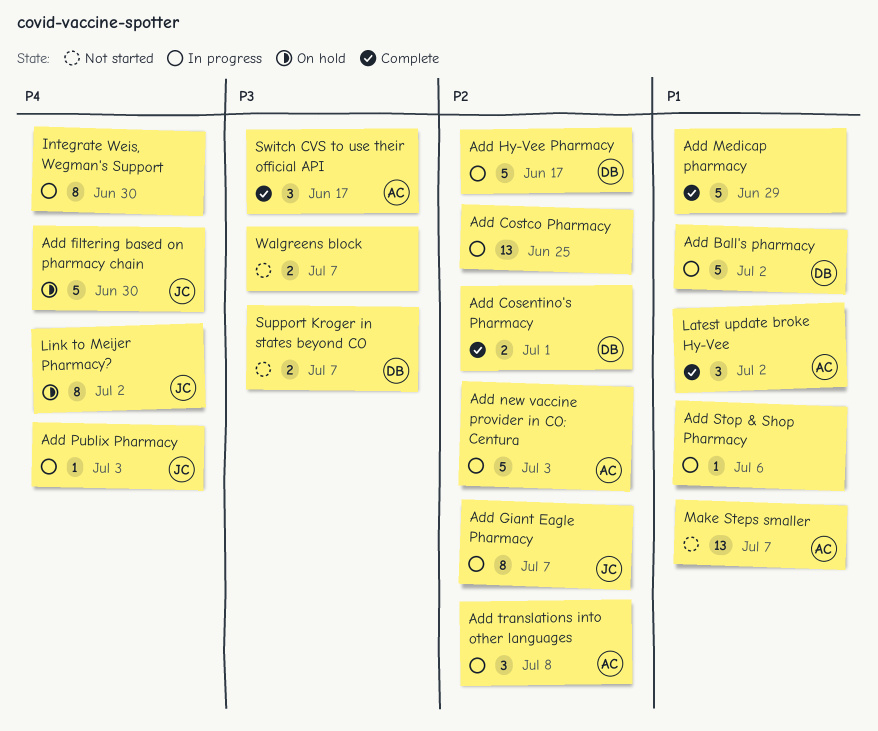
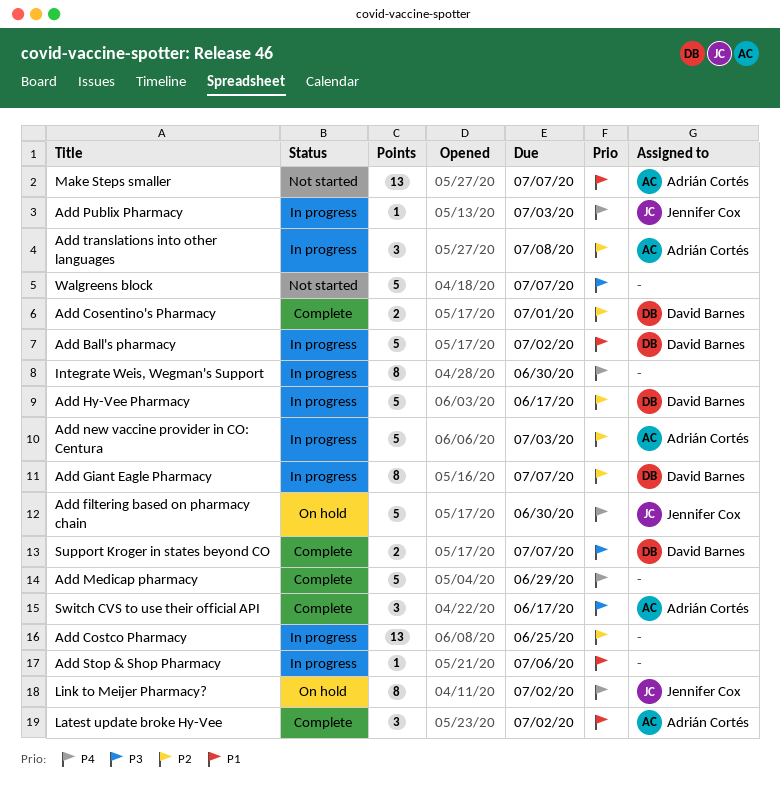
Add Giant Eagle Pharmacy, owner: Jennifer Cox -> David Barnes
Add Medicap pharmacy, priority: P1 -> P4
Support Kroger in states beyond CO, status: Not started -> Complete
Walgreens block, estimate: 2 -> 5

